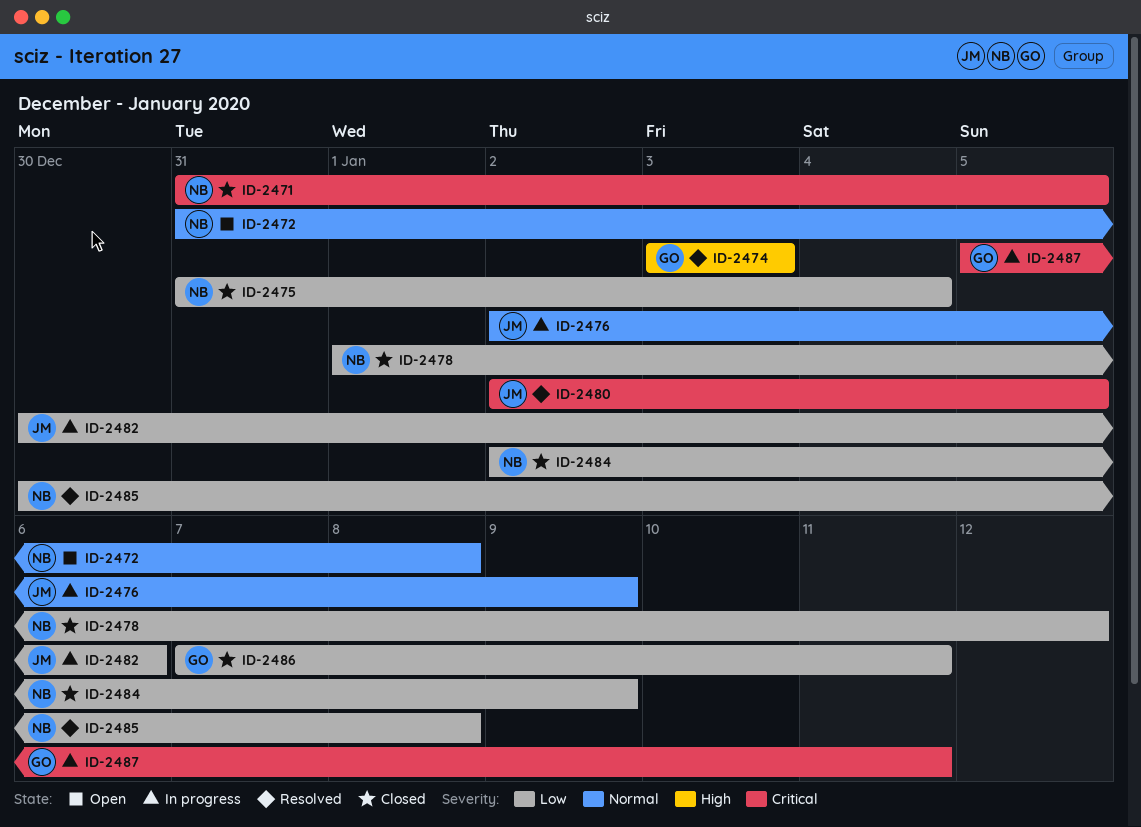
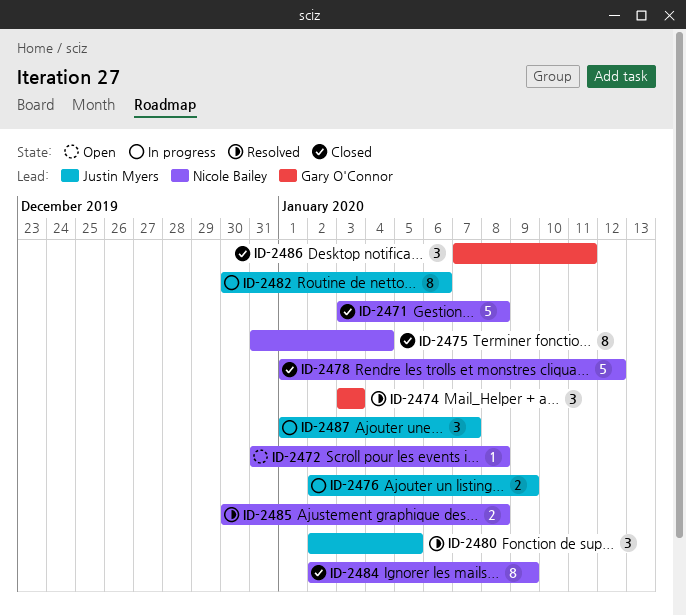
ID-2471, start: Dec 31 -> Jan 3
ID-2471, due: Jan 5 -> Jan 8
ID-2487, owner: Gary O'Connor -> Justin Myers
ID-2487, start: Jan 5 -> Jan 1
ID-2487, due: Jan 11 -> Jan 7

